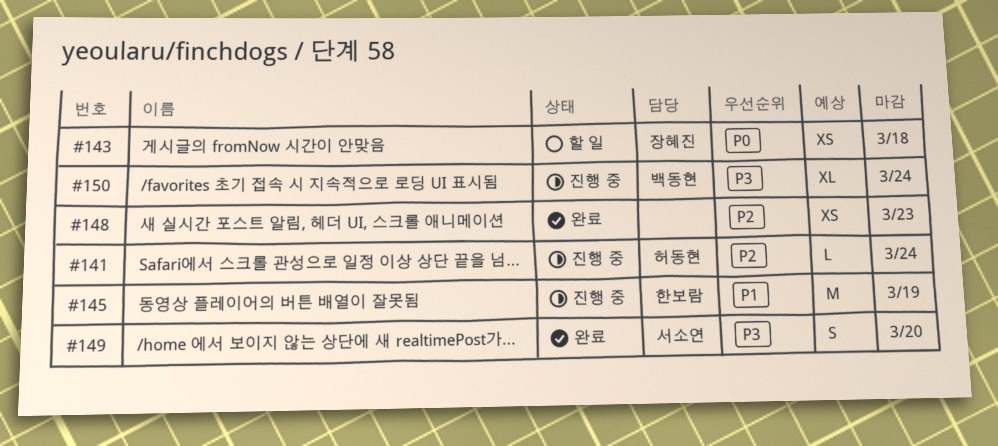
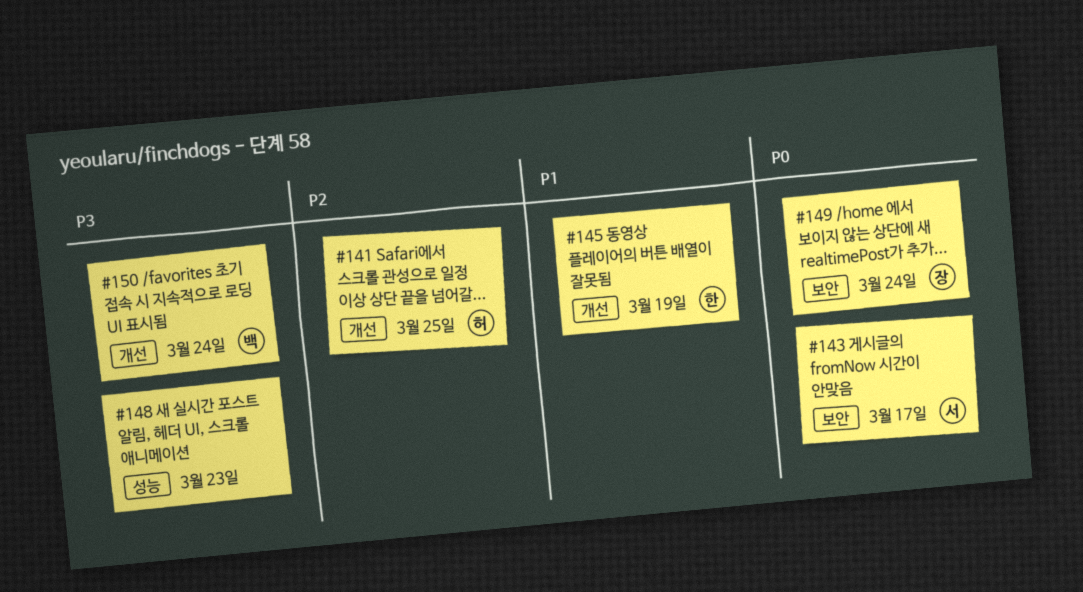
#141, due: Mar 24 -> Mar 25
#143, owner: 장혜진 -> 서소연
#143, due: Mar 18 -> Mar 17
#148, priority: P2 -> P3
#149, owner: 서소연 -> 장혜진
#149, priority: P3 -> P0
#149, due: Mar 20 -> Mar 24

